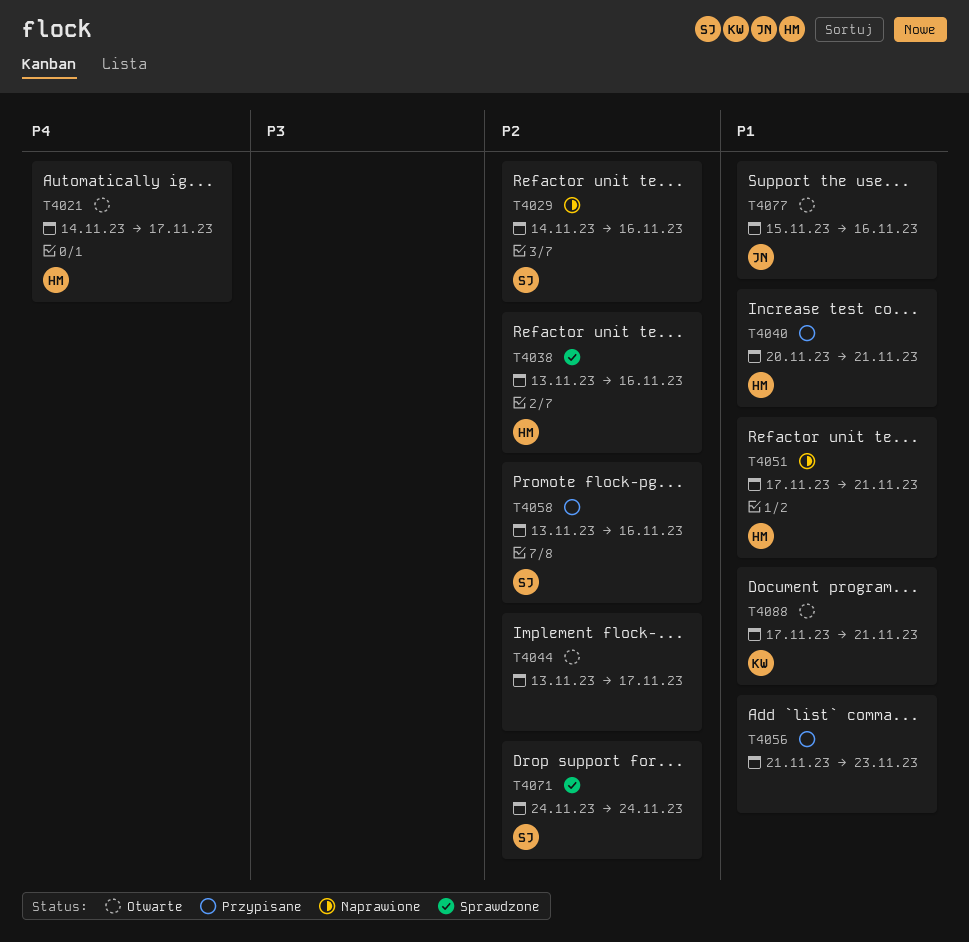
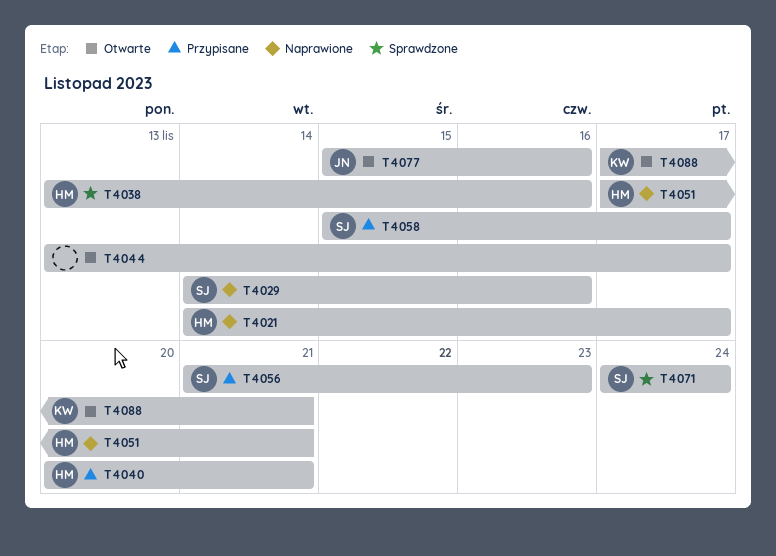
T4021, status: Otwarte -> Naprawione
T4056, owner: none -> SJ
T4058, start: Nov 13 -> Nov 15
T4058, due: Nov 16 -> Nov 17

